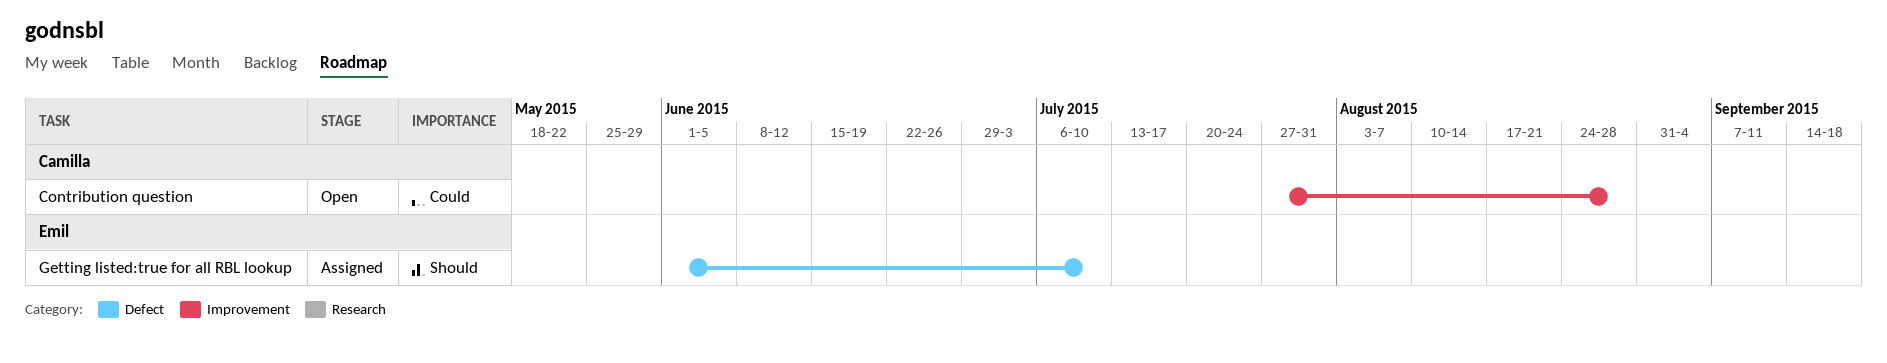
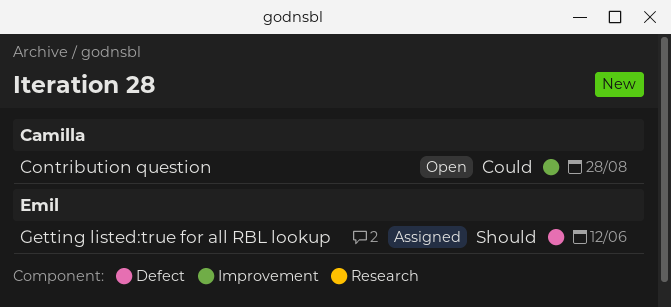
Getting listed:true for all RBL lookup, due: Jul 10 -> Jun 12

